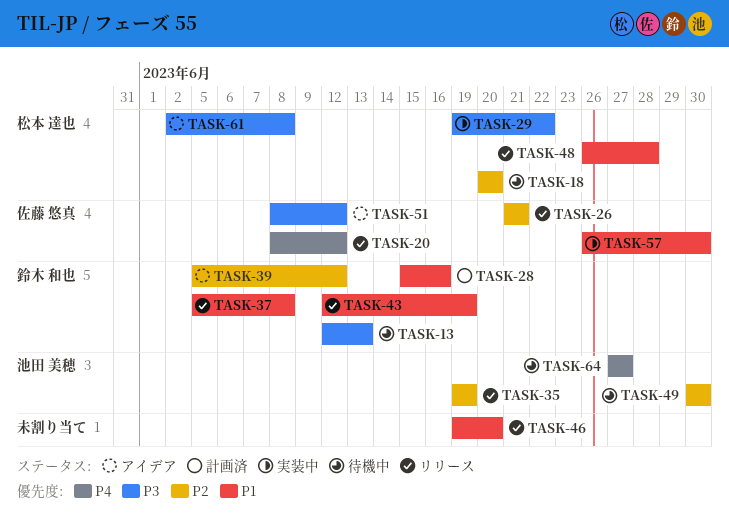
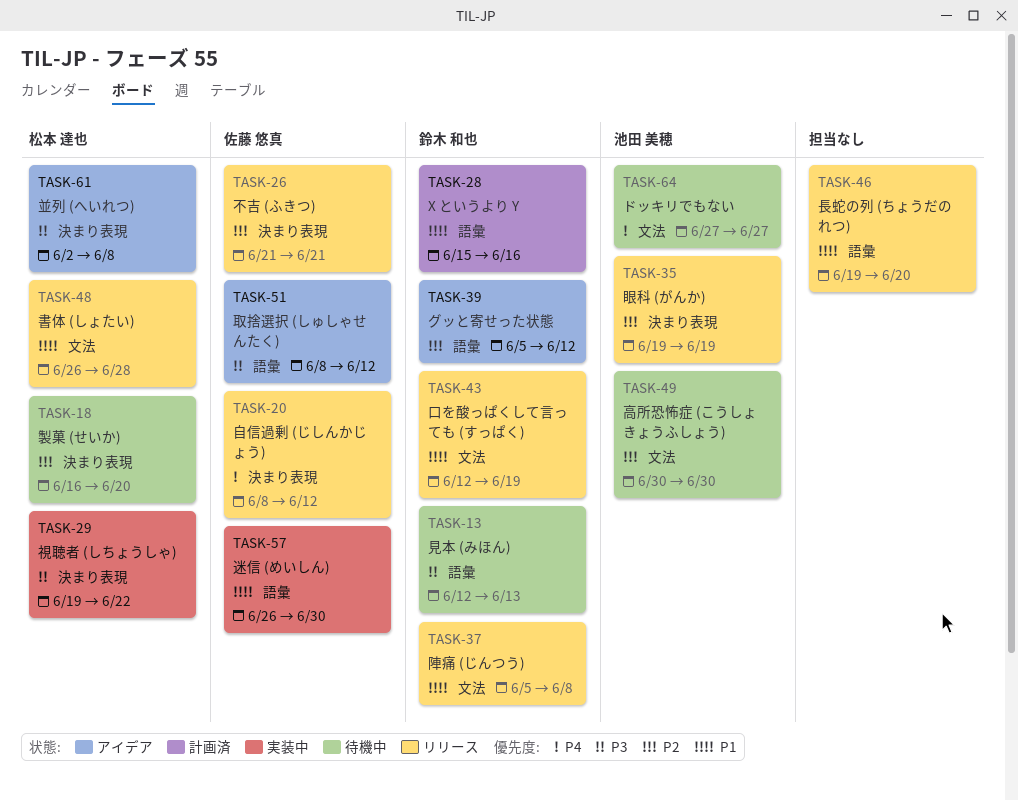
TASK-18, start: Jun 20 -> Jun 16

